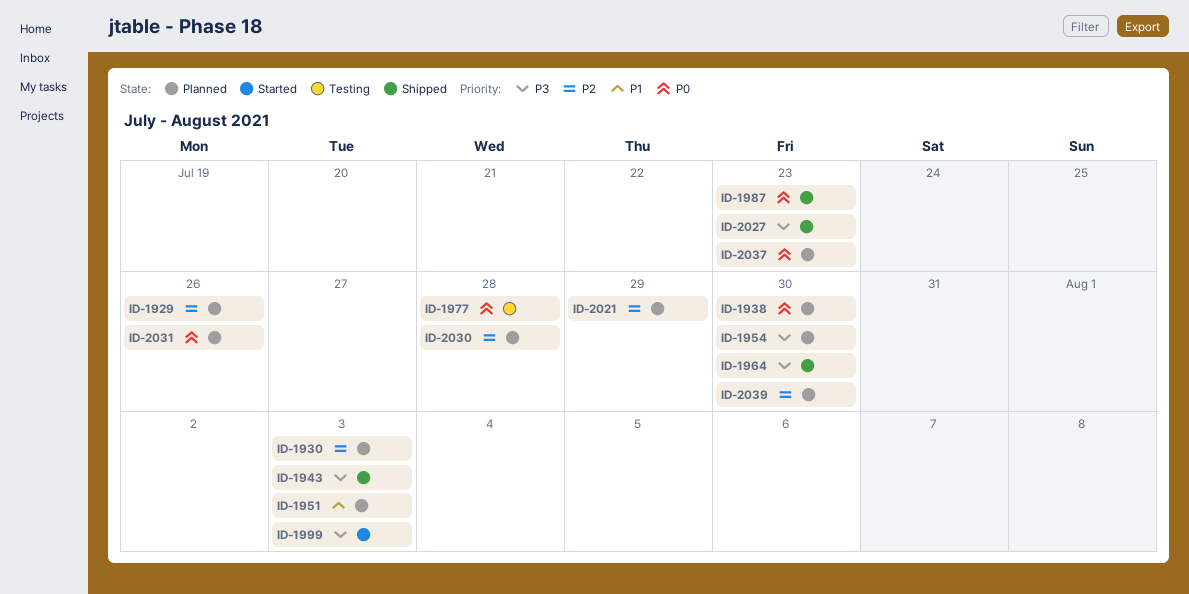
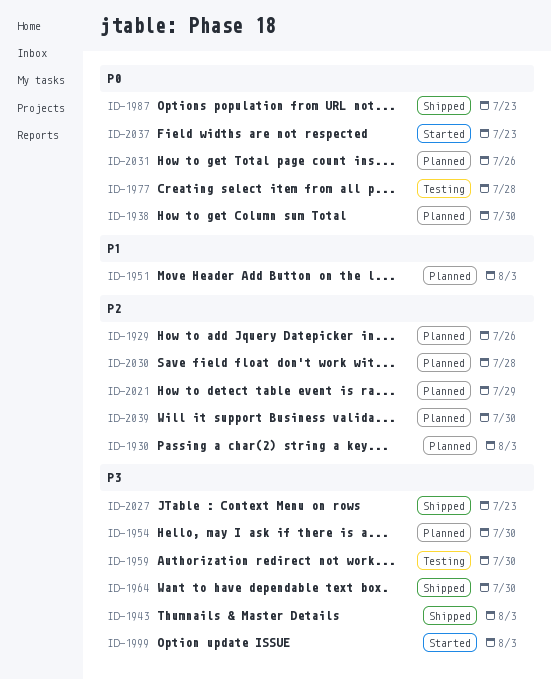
ID-1959: none -> present
ID-2037, status: Planned -> Started

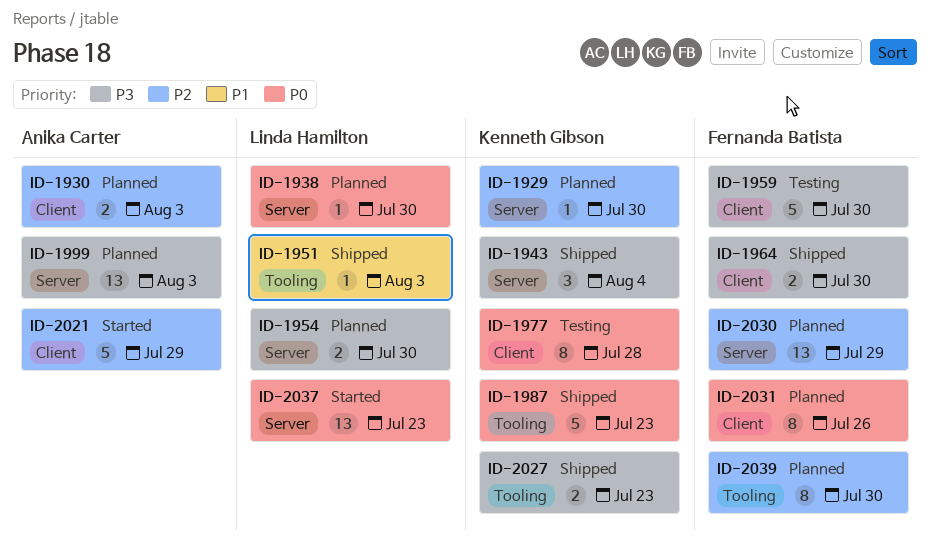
ID-1929, due: Jul 26 -> Jul 30
ID-1943, due: Aug 3 -> Aug 4
ID-1951, status: Planned -> Shipped
ID-1999, status: Started -> Planned
ID-2021, status: Planned -> Started
ID-2030, due: Jul 28 -> Jul 29

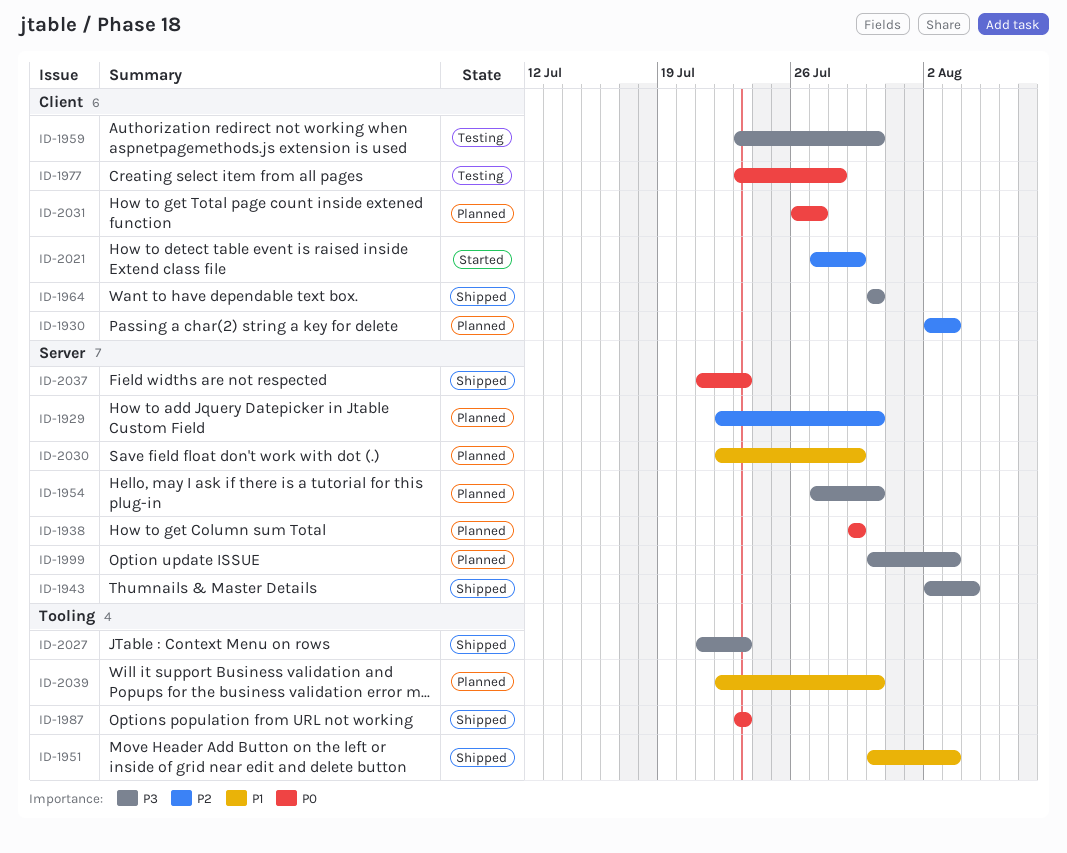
ID-1938, due: Jul 30 -> Jul 29
ID-2030, priority: P2 -> P1
ID-2031, due: Jul 26 -> Jul 27
ID-2037, status: Started -> Shipped
ID-2039, priority: P2 -> P1

